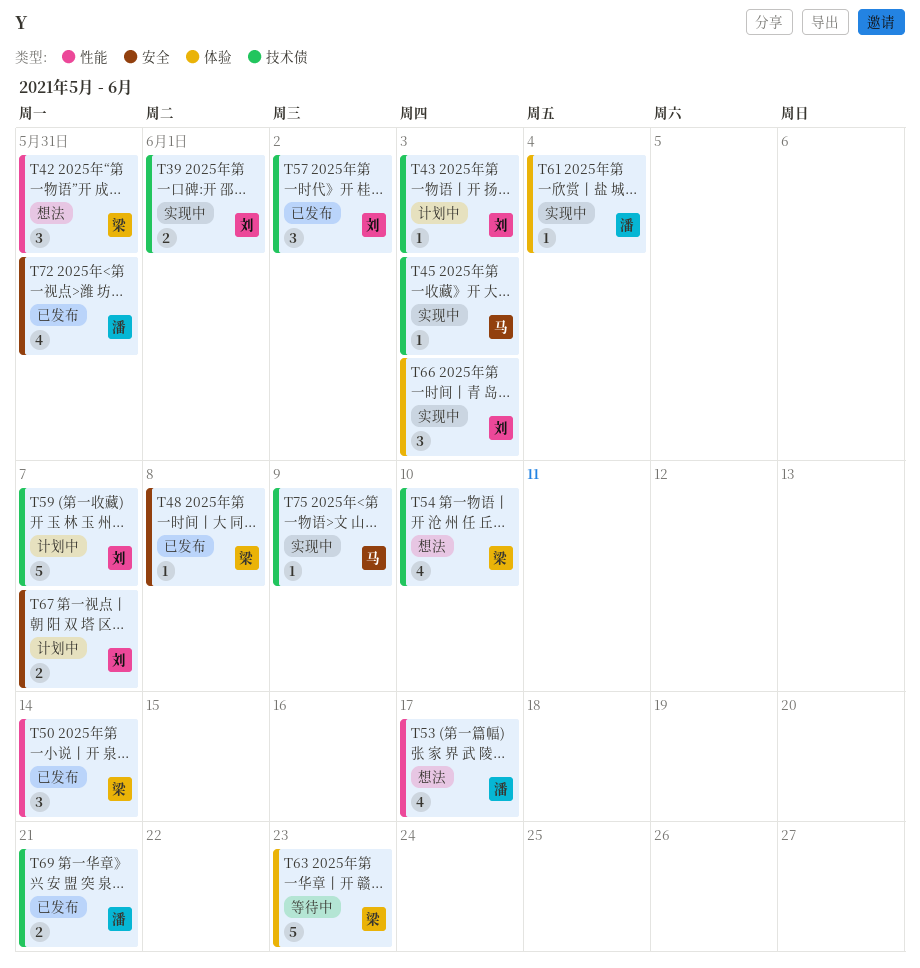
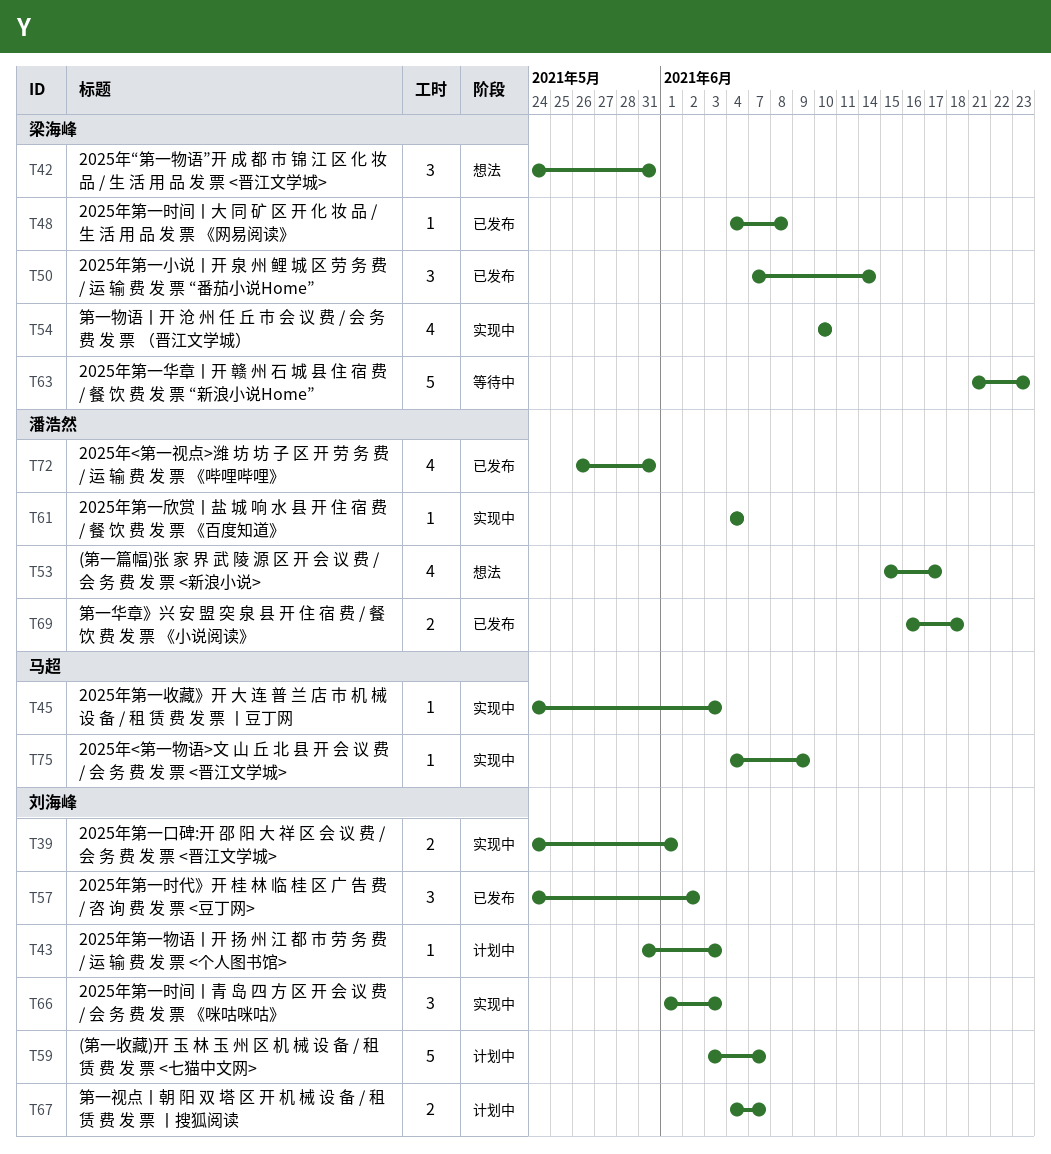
T54, status: 想法 -> 实现中
T69, due: Jun 21 -> Jun 18

